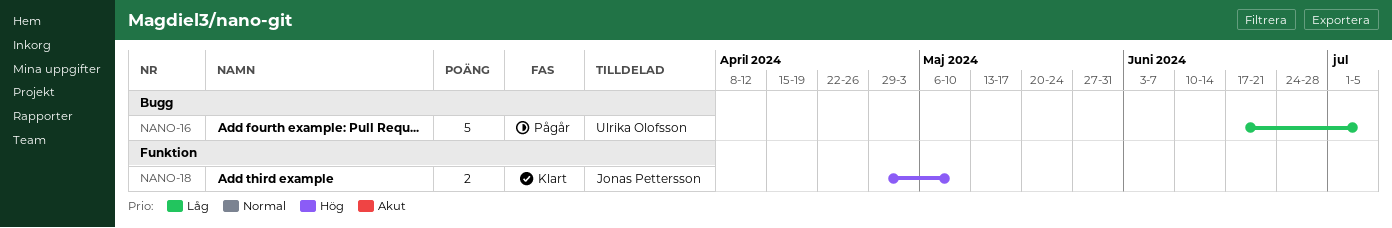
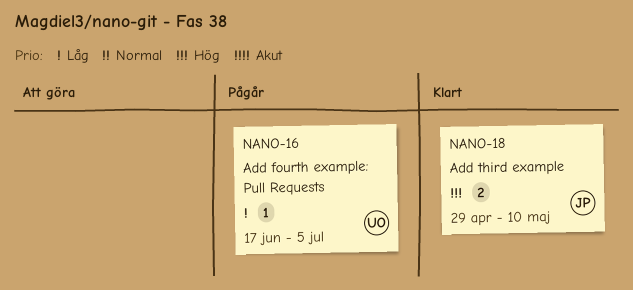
NANO-16, estimate: 5 -> 1

